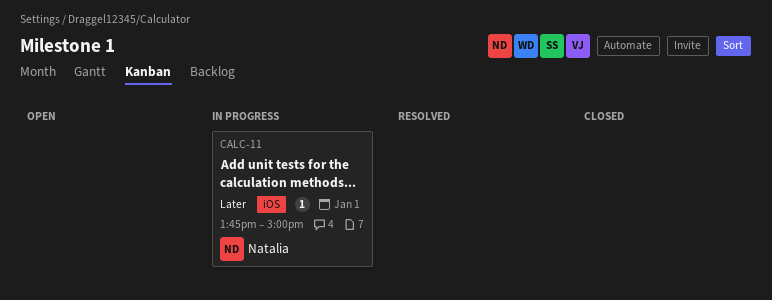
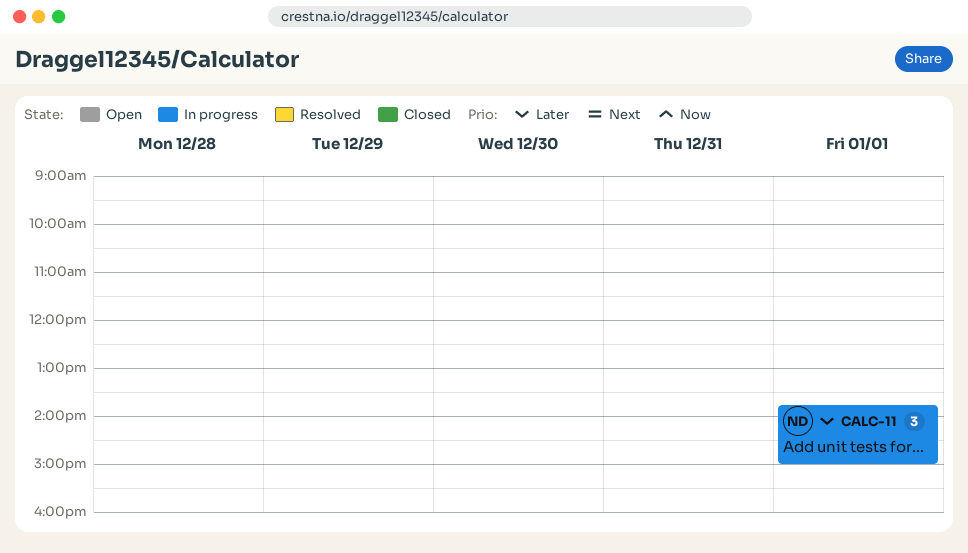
CALC-11, estimate: 1 -> 3

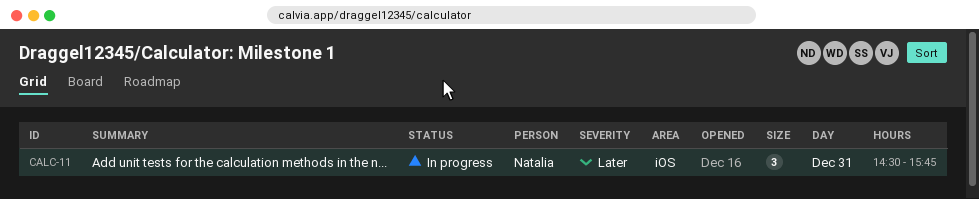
CALC-11, day: Jan 1 -> Dec 31
CALC-11, begins: 13:45 -> 14:30
CALC-11, ends: 15:00 -> 15:45

